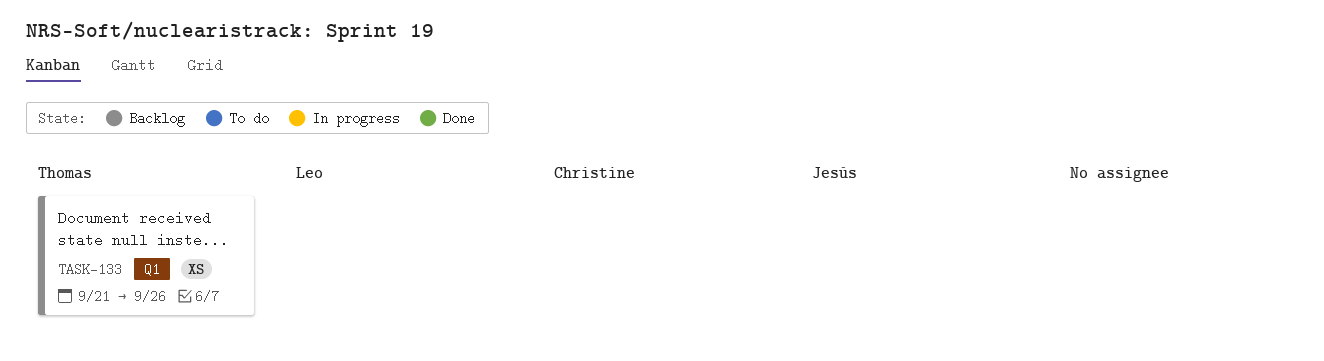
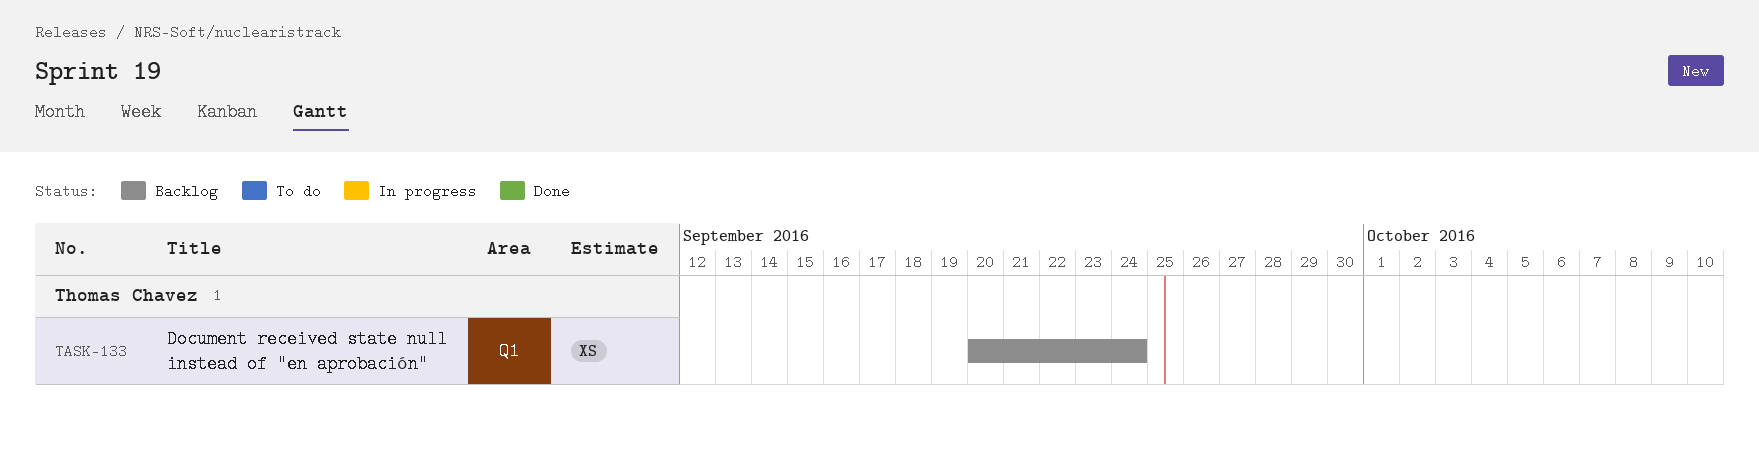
TASK-133, start: Sep 21 -> Sep 20
TASK-133, due: Sep 26 -> Sep 24

